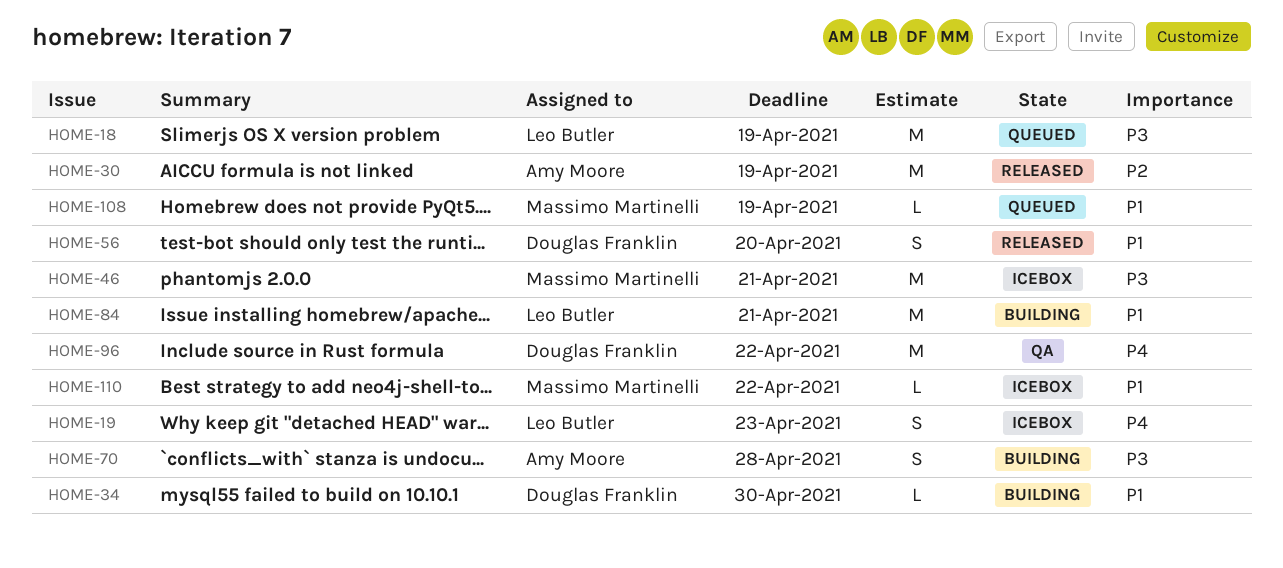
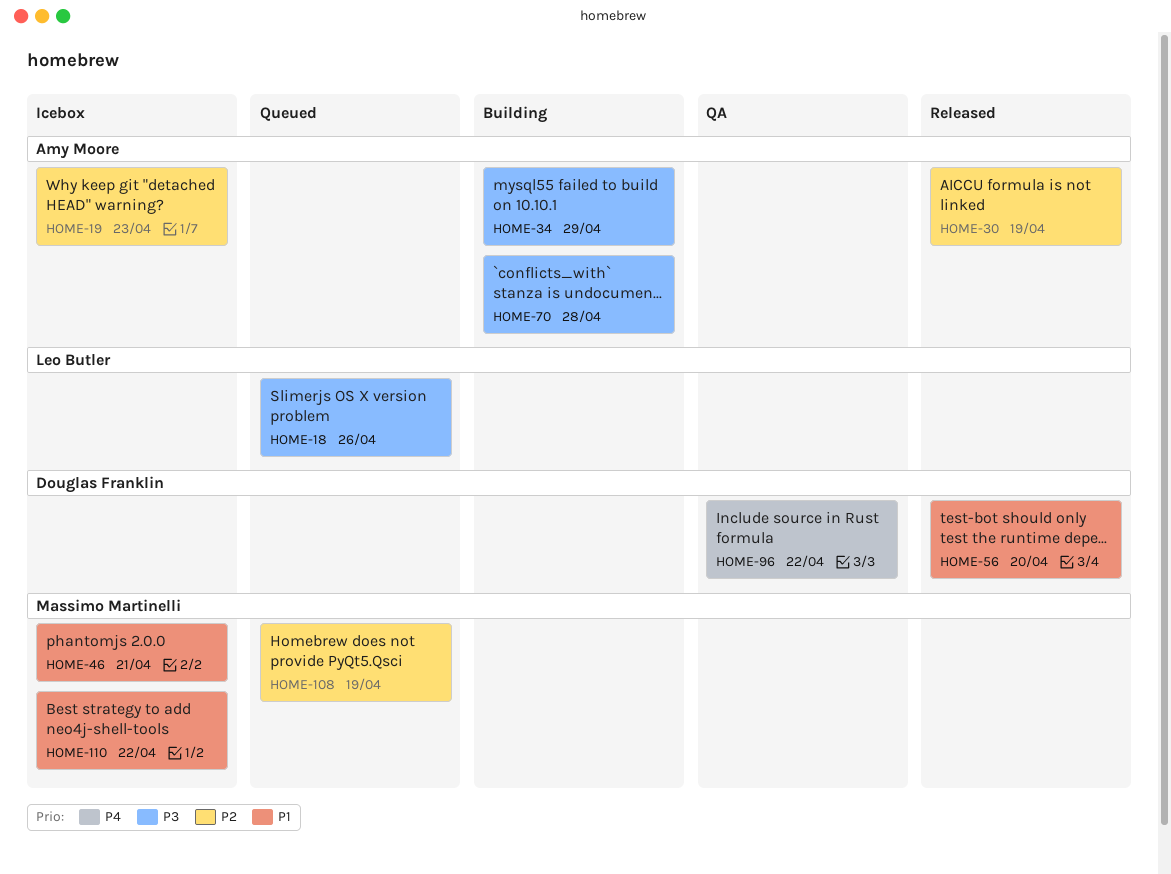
HOME-18, due: Apr 19 -> Apr 26
HOME-19, owner: Leo Butler -> Amy Moore
HOME-19, priority: P4 -> P2
HOME-34, owner: Douglas Franklin -> Amy Moore
HOME-34, priority: P1 -> P3
HOME-34, due: Apr 30 -> Apr 29
HOME-46, priority: P3 -> P1
HOME-84: present -> none
HOME-108, priority: P1 -> P2

